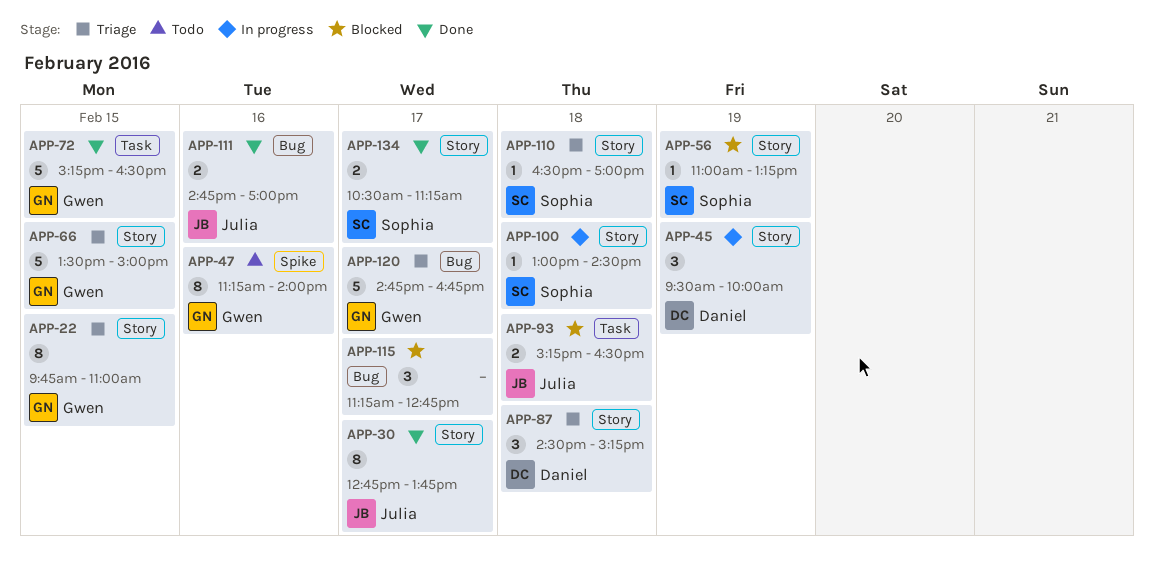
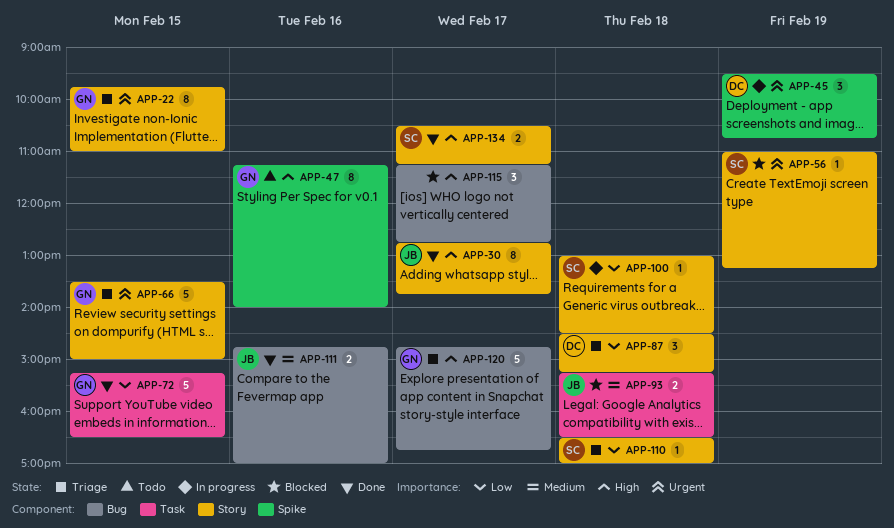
APP-45, label: Story -> Spike
APP-45, ends: 10:00 -> 10:45

